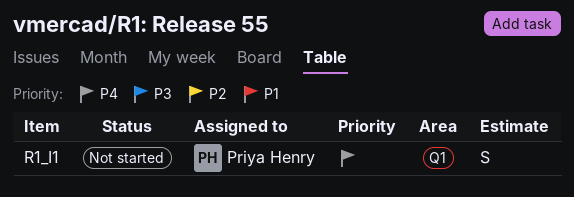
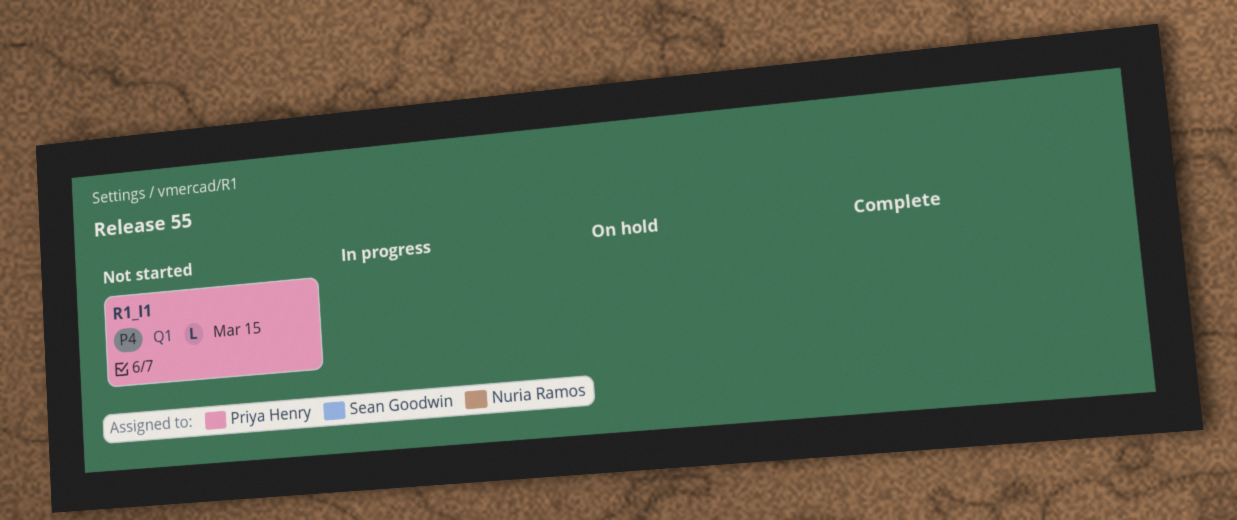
R1_I1, estimate: S -> L

